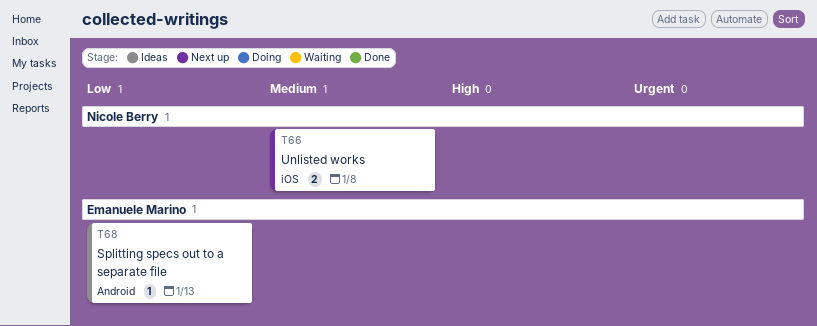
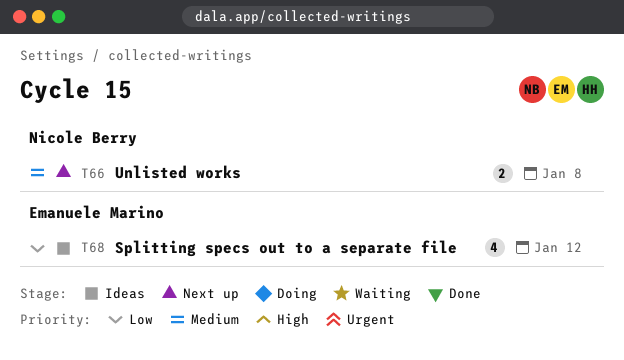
T68, estimate: 1 -> 4
T68, due: Jan 13 -> Jan 12

